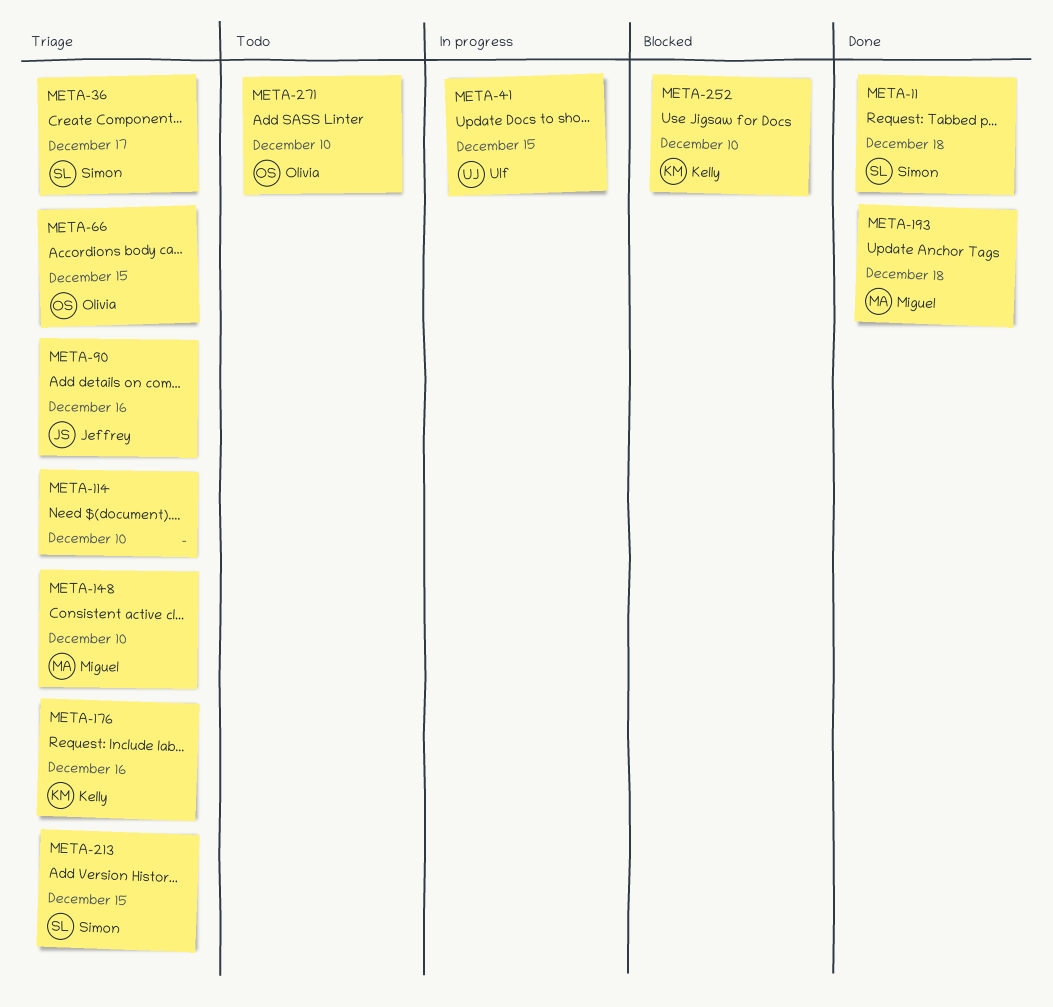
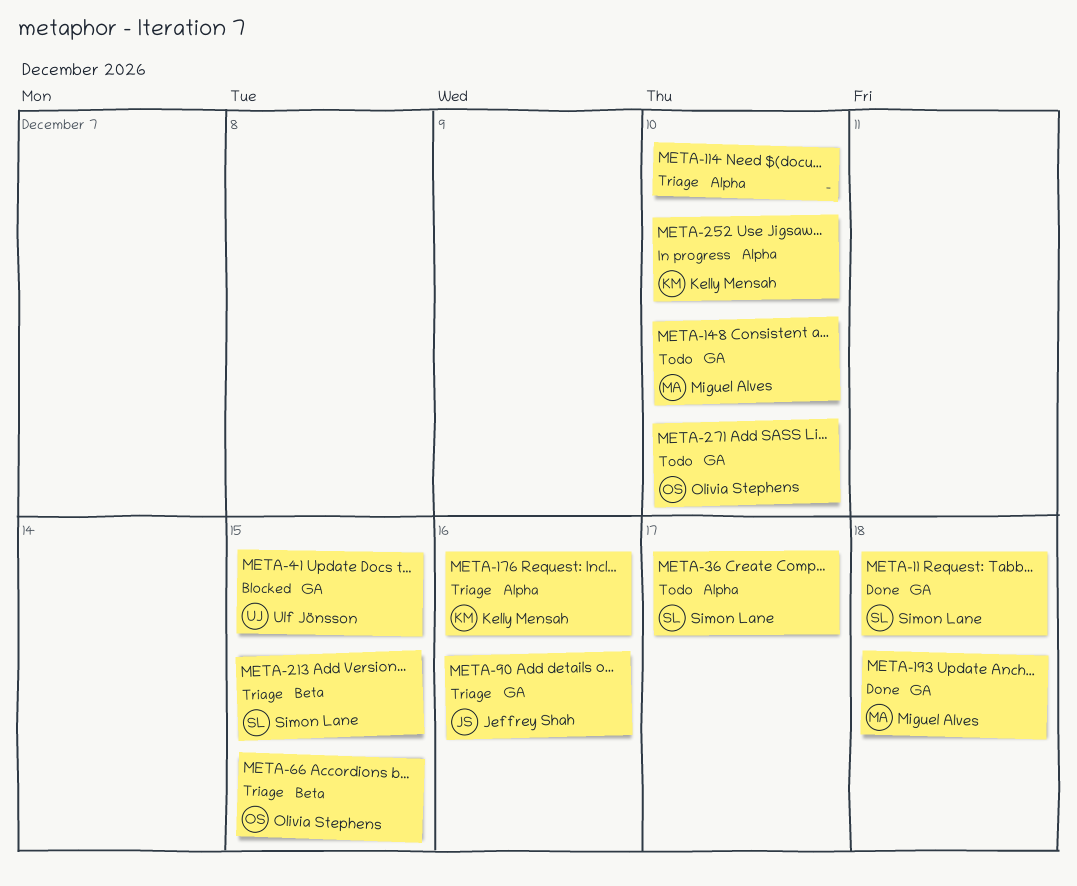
META-36, status: Triage -> Todo
META-41, status: In progress -> Blocked
META-148, status: Triage -> Todo
META-252, status: Blocked -> In progress

